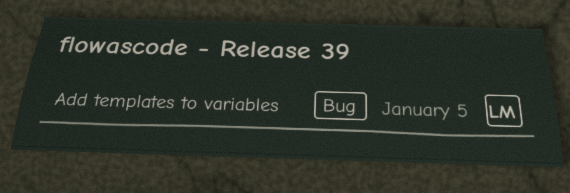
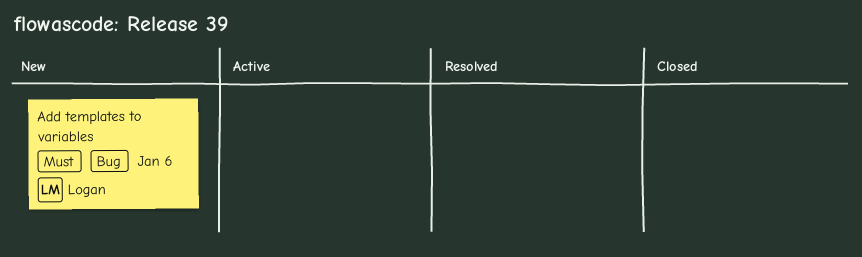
Add templates to variables, due: Jan 5 -> Jan 6

